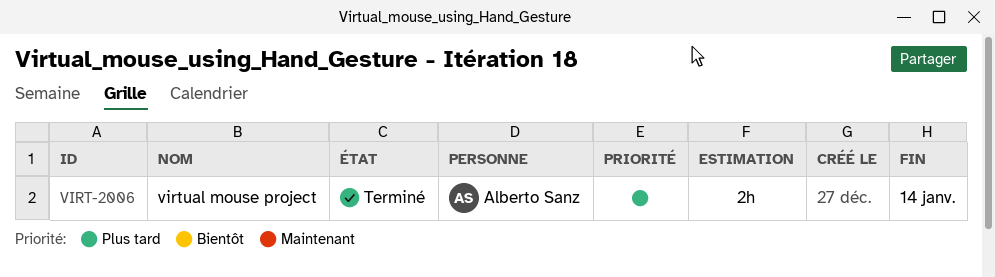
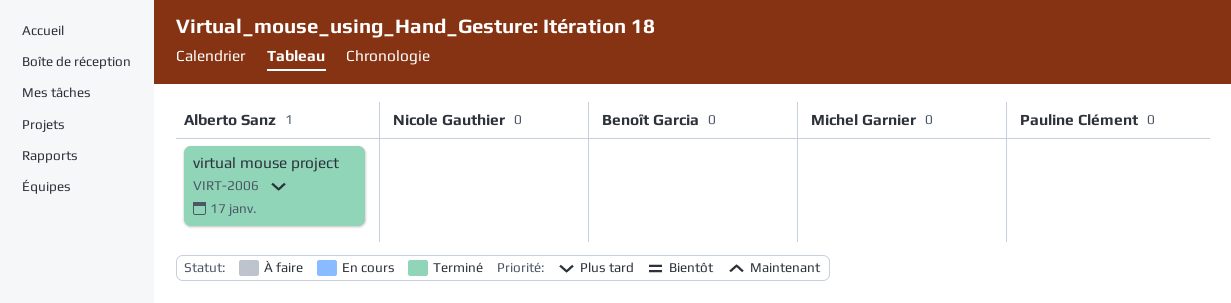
VIRT-2006, due: Jan 14 -> Jan 17

